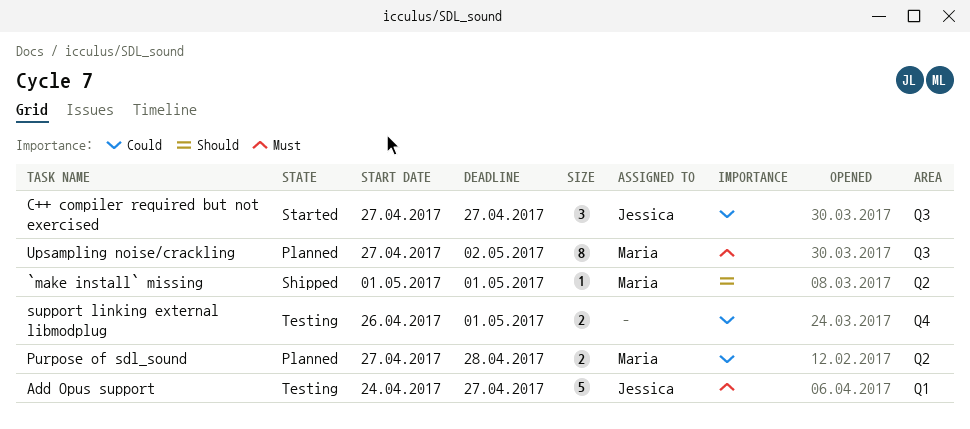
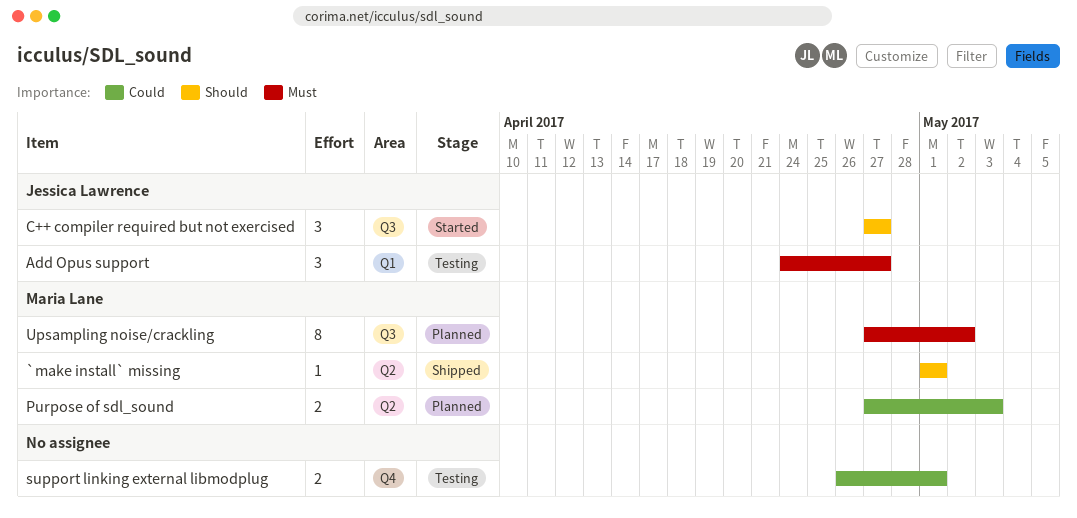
Add Opus support, estimate: 5 -> 3
C++ compiler required but not exercised, priority: Could -> Should
Purpose of sdl_sound, due: Apr 28 -> May 3

